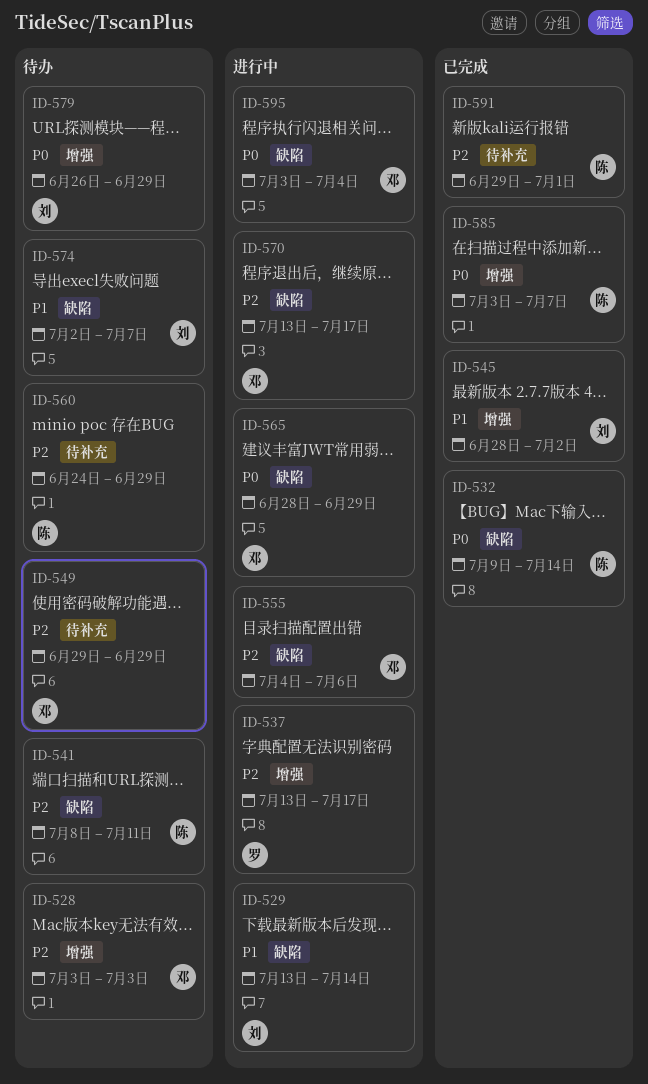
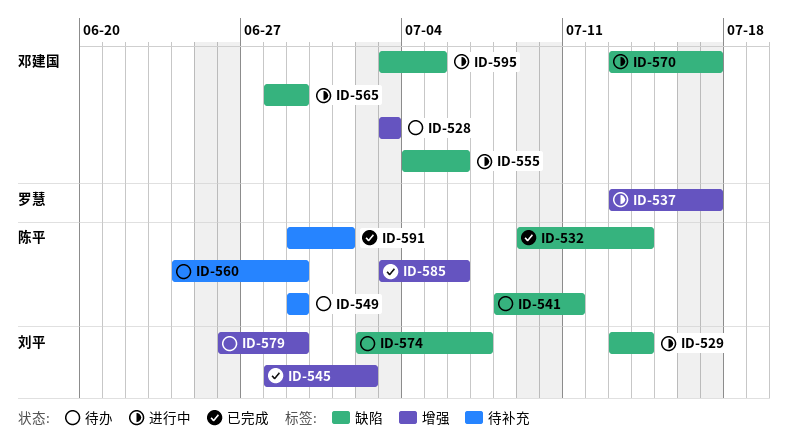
ID-549, owner: 邓建国 -> 陈平
ID-585, due: Jul 7 -> Jul 6
ID-595, due: Jul 4 -> Jul 5

